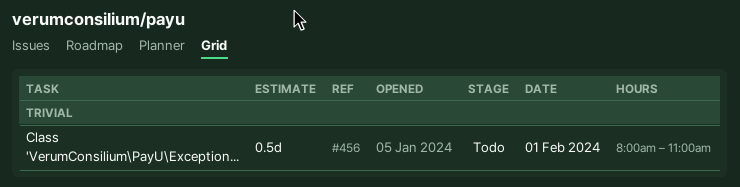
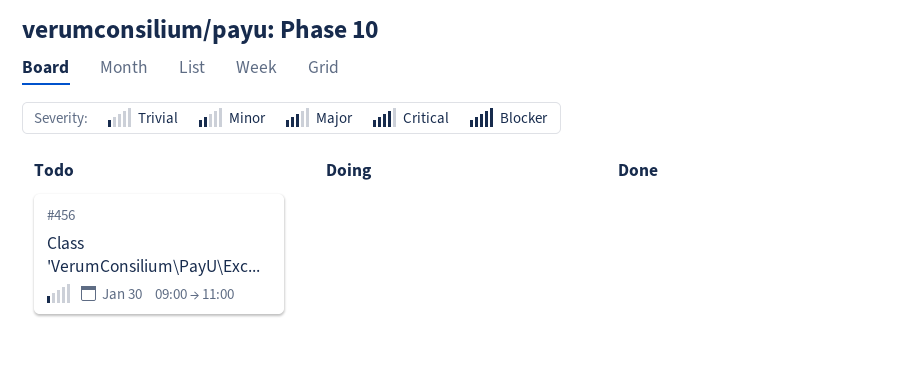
#456, day: Feb 1 -> Jan 30
#456, begins: 08:00 -> 09:00

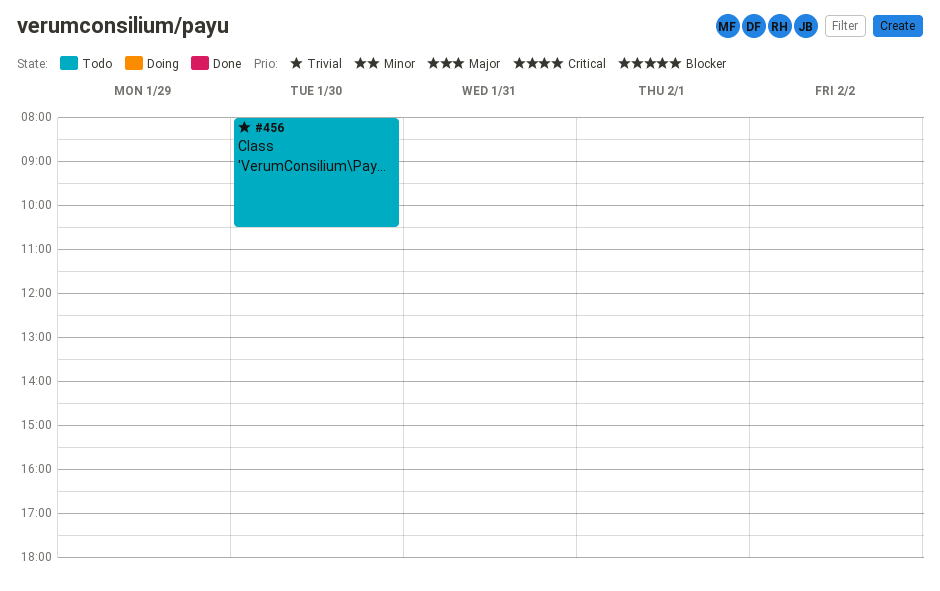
#456, begins: 09:00 -> 08:00
#456, ends: 11:00 -> 10:30

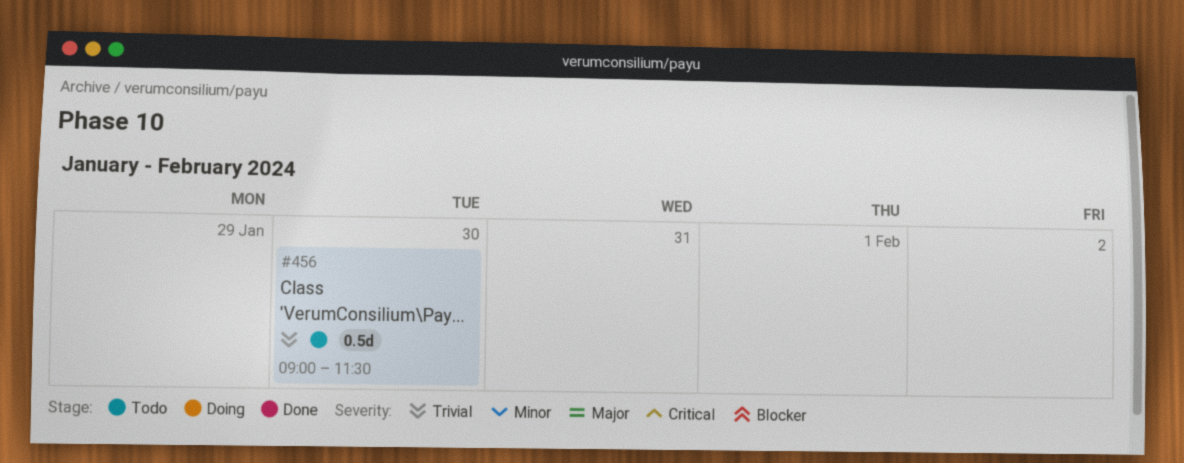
#456, begins: 08:00 -> 09:00
#456, ends: 10:30 -> 11:30

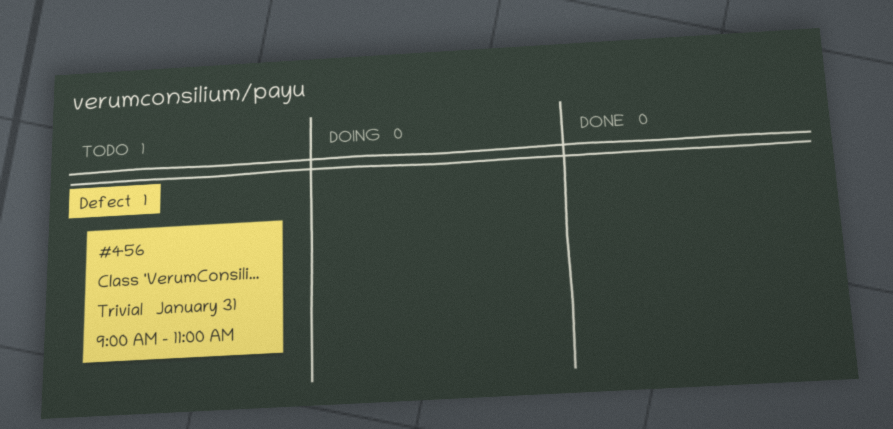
#456, day: Jan 30 -> Jan 31
#456, ends: 11:30 -> 11:00

